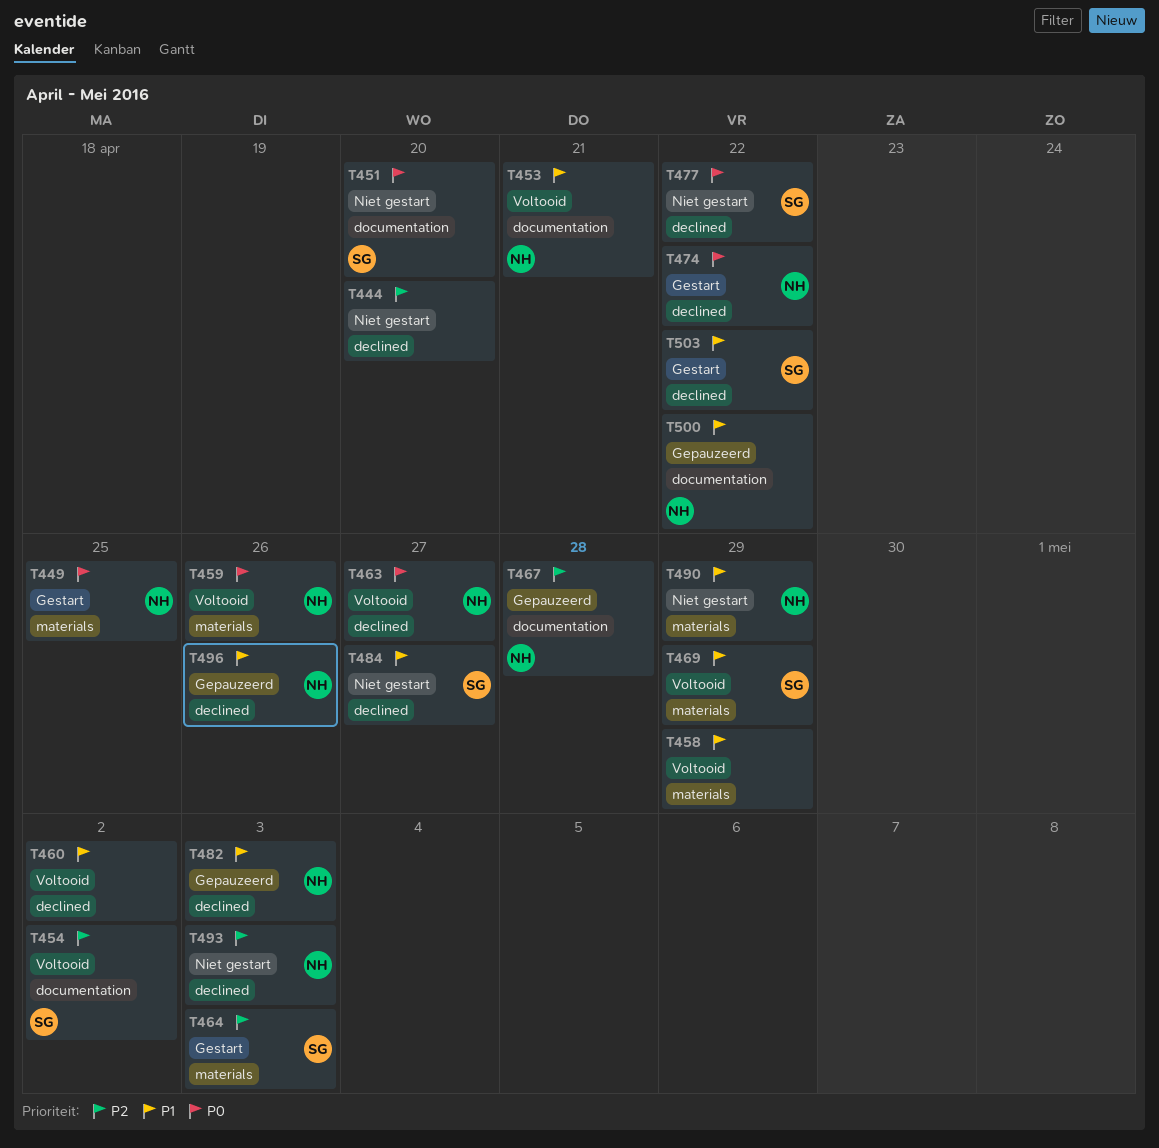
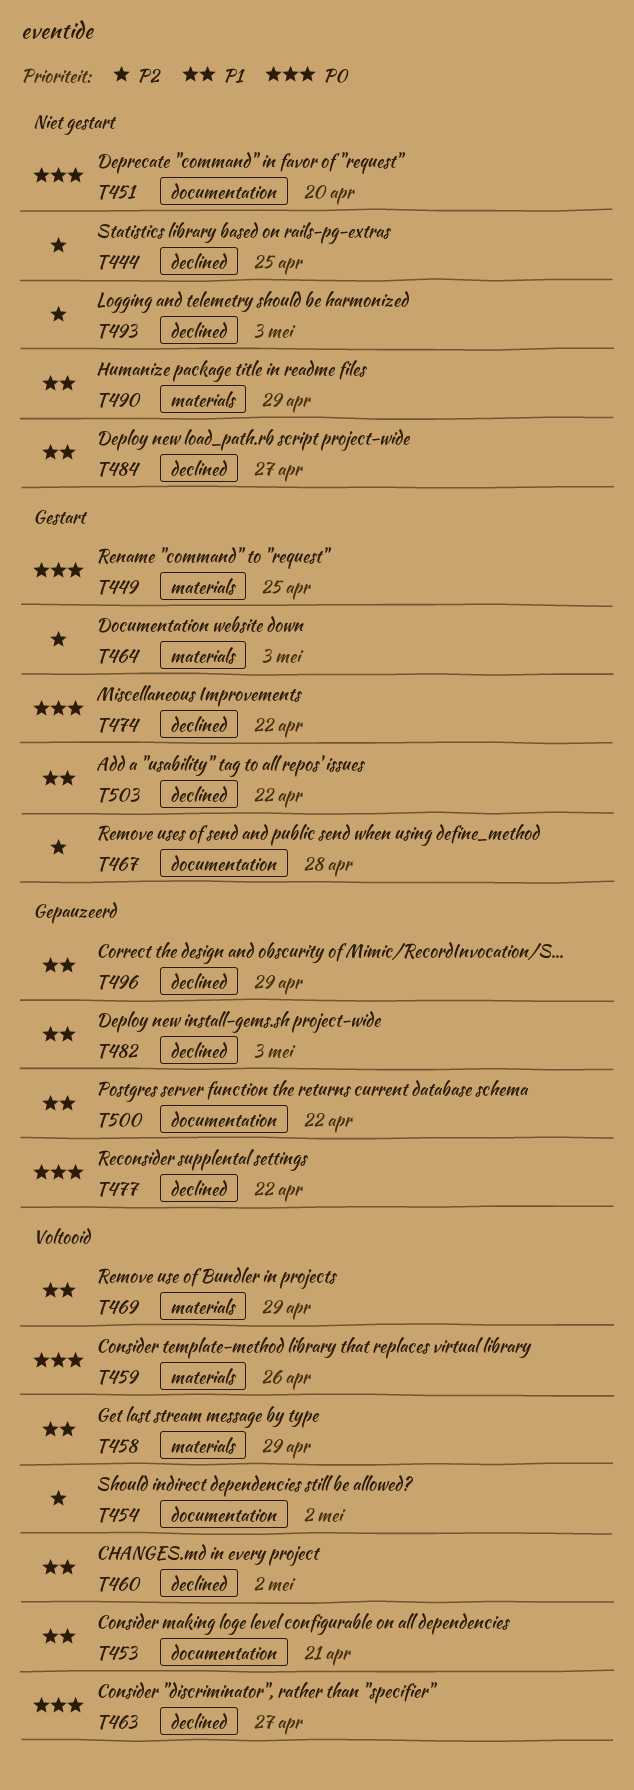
T444, due: Apr 20 -> Apr 25
T467, status: Gepauzeerd -> Gestart
T477, status: Niet gestart -> Gepauzeerd
T496, due: Apr 26 -> Apr 29

